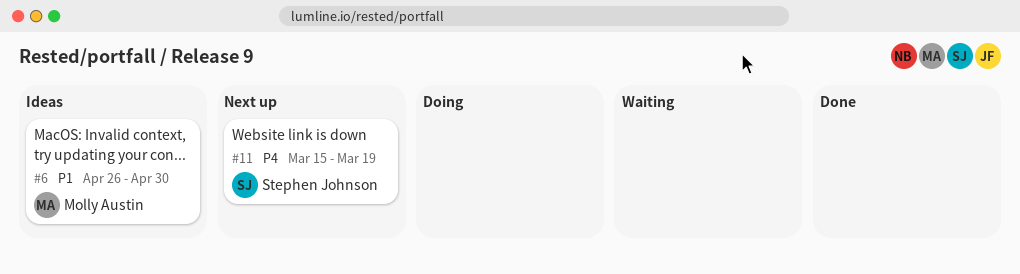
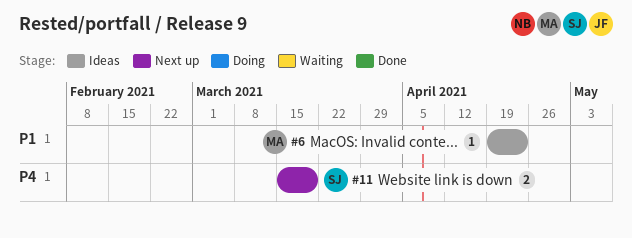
#6, start: Apr 26 -> Apr 19
#6, due: Apr 30 -> Apr 23

